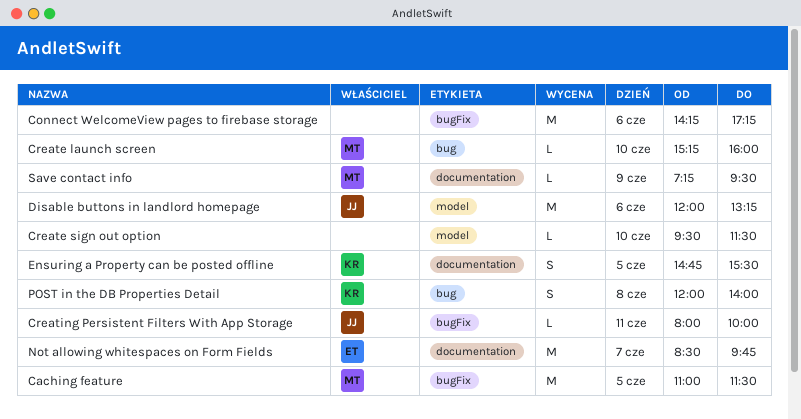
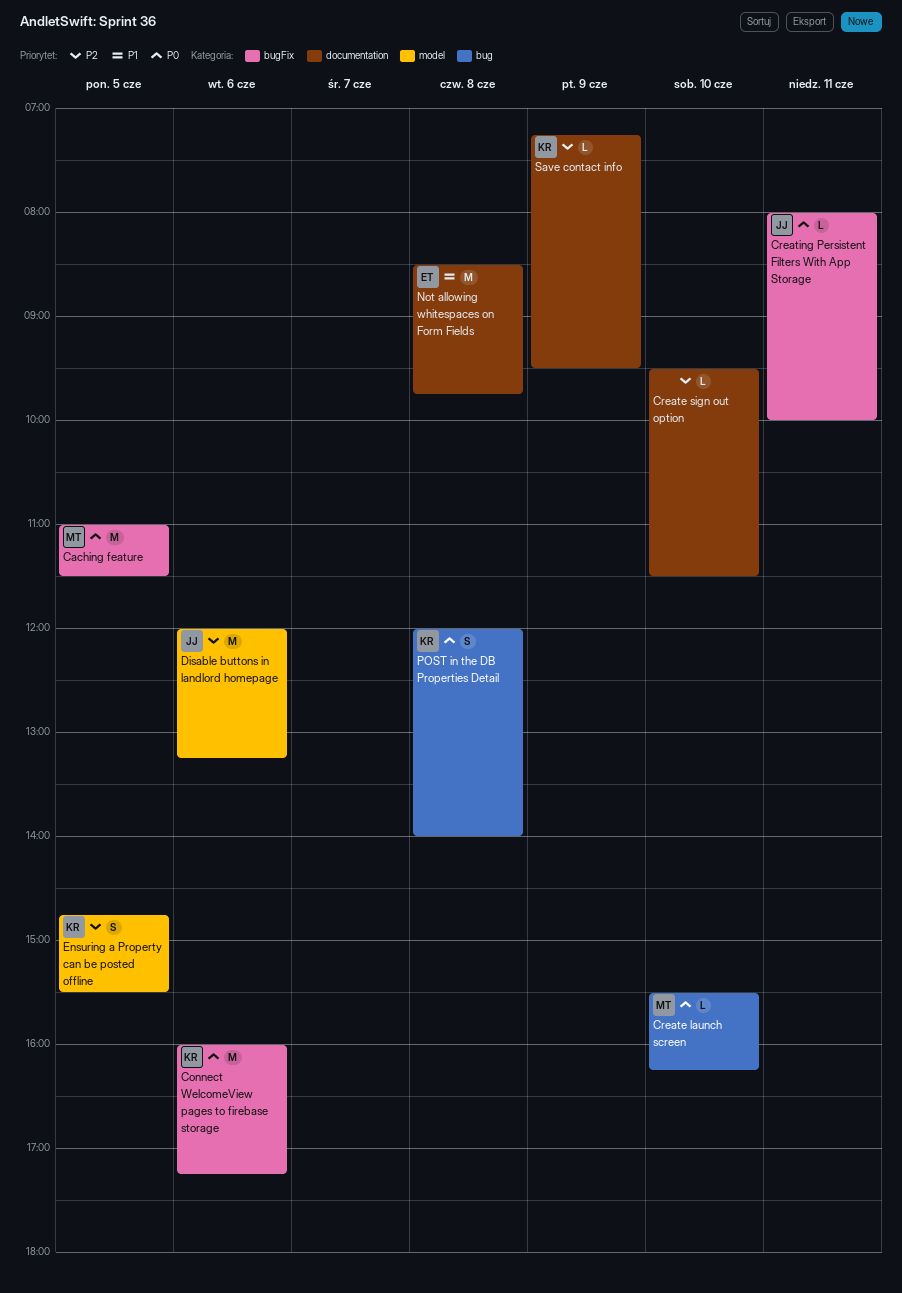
Connect WelcomeView pages to firebase storage, owner: none -> KR
Connect WelcomeView pages to firebase storage, begins: 14:15 -> 16:00
Create launch screen, begins: 15:15 -> 15:30
Create launch screen, ends: 16:00 -> 16:15
Create sign out option, label: model -> documentation
Ensuring a Property can be posted offline, label: documentation -> model
Not allowing whitespaces on Form Fields, day: Jun 7 -> Jun 8
Save contact info, owner: MT -> KR

